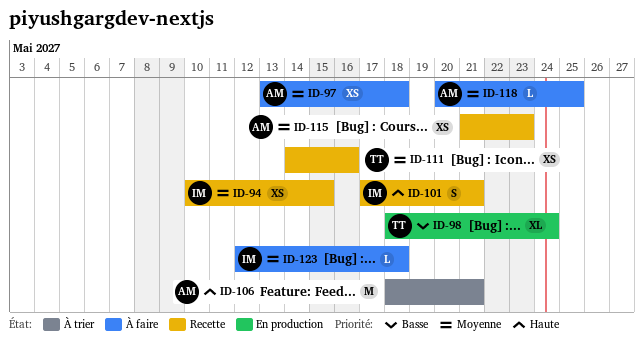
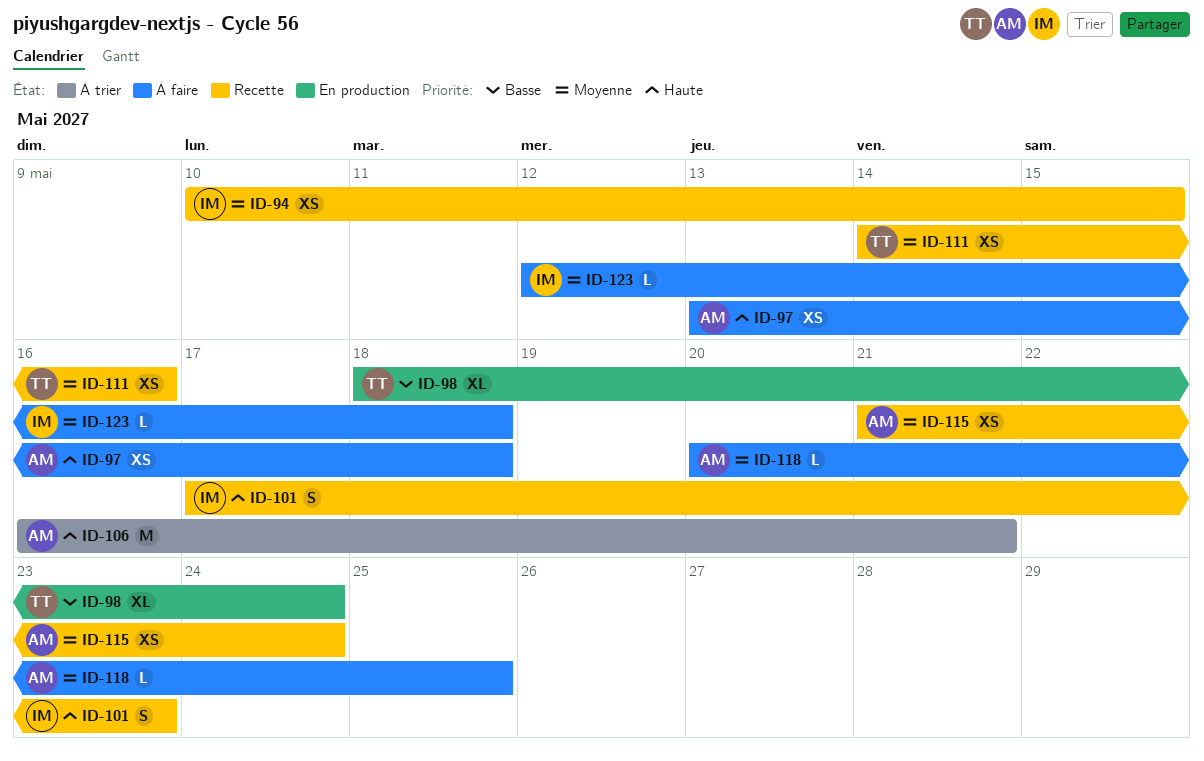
ID-97, priority: Moyenne -> Haute
ID-101, due: May 21 -> May 23
ID-106, start: May 18 -> May 16
ID-115, due: May 23 -> May 24

